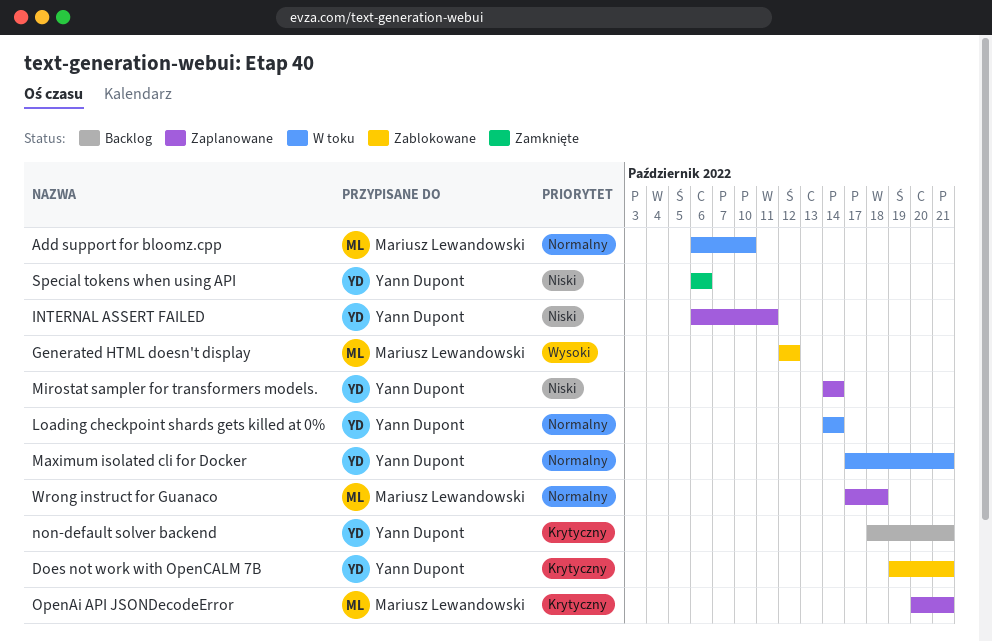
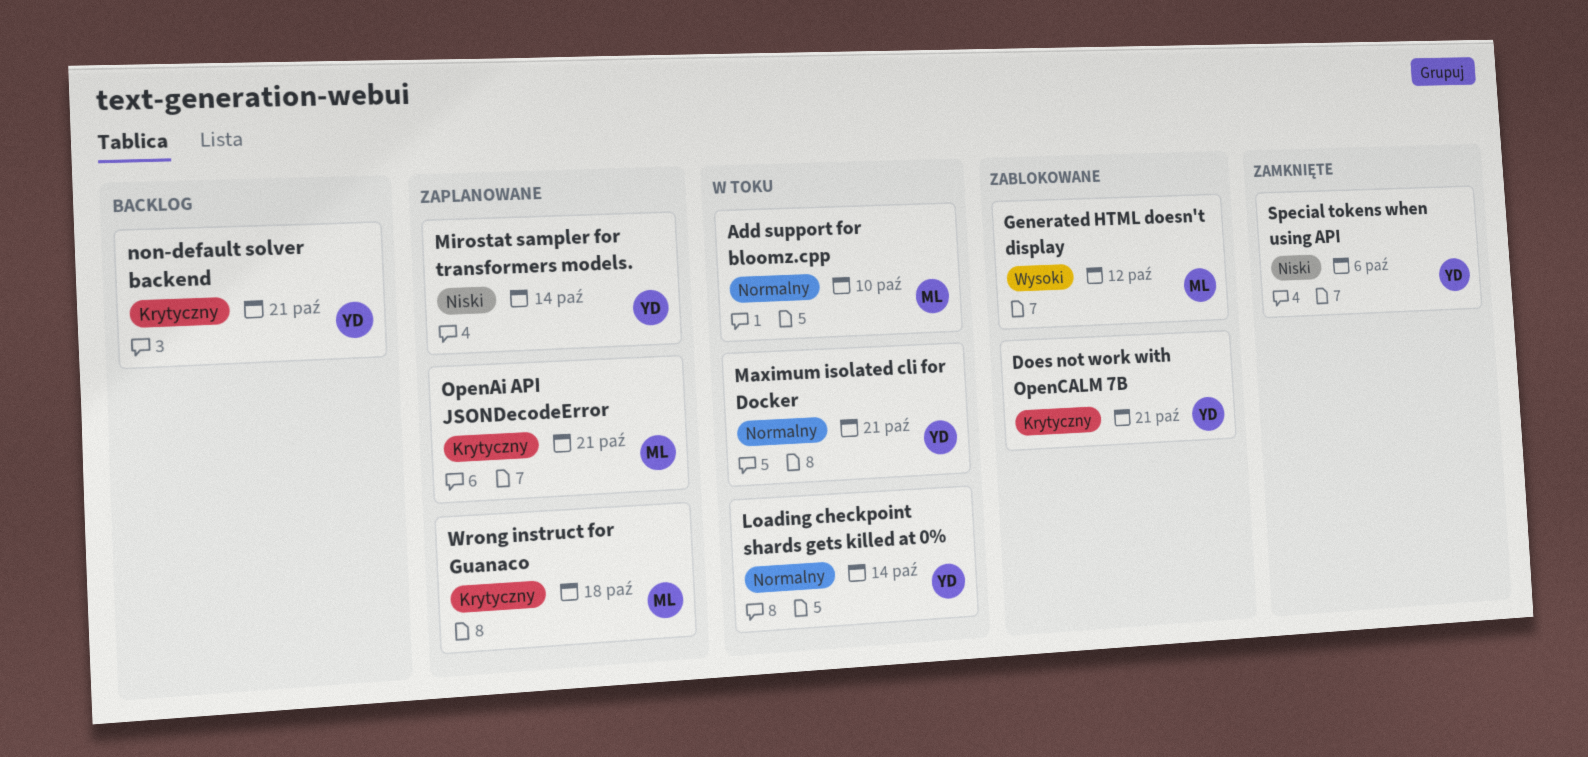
INTERNAL ASSERT FAILED: present -> none
Wrong instruct for Guanaco, priority: Normalny -> Krytyczny

